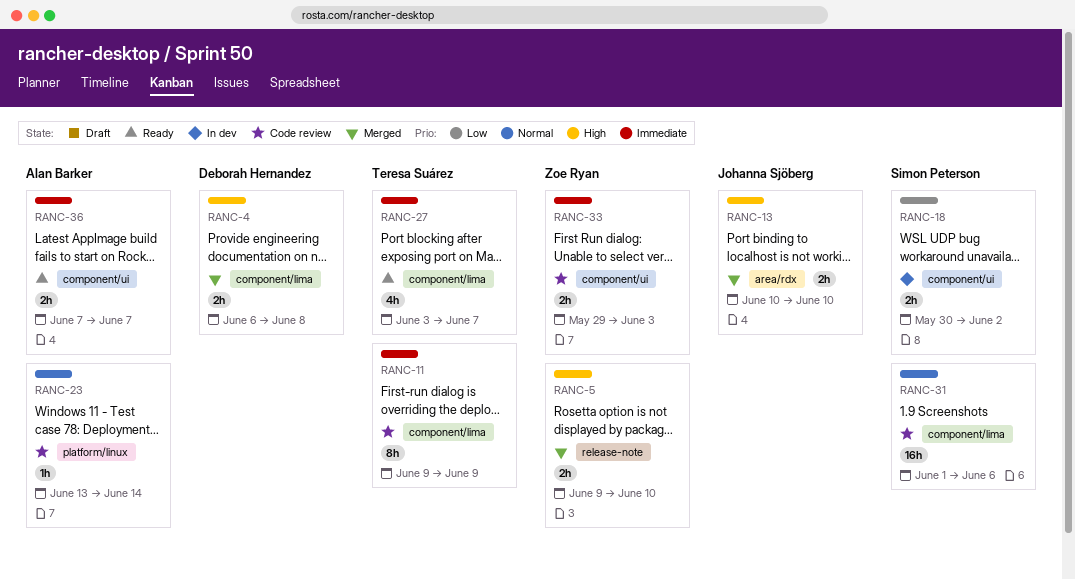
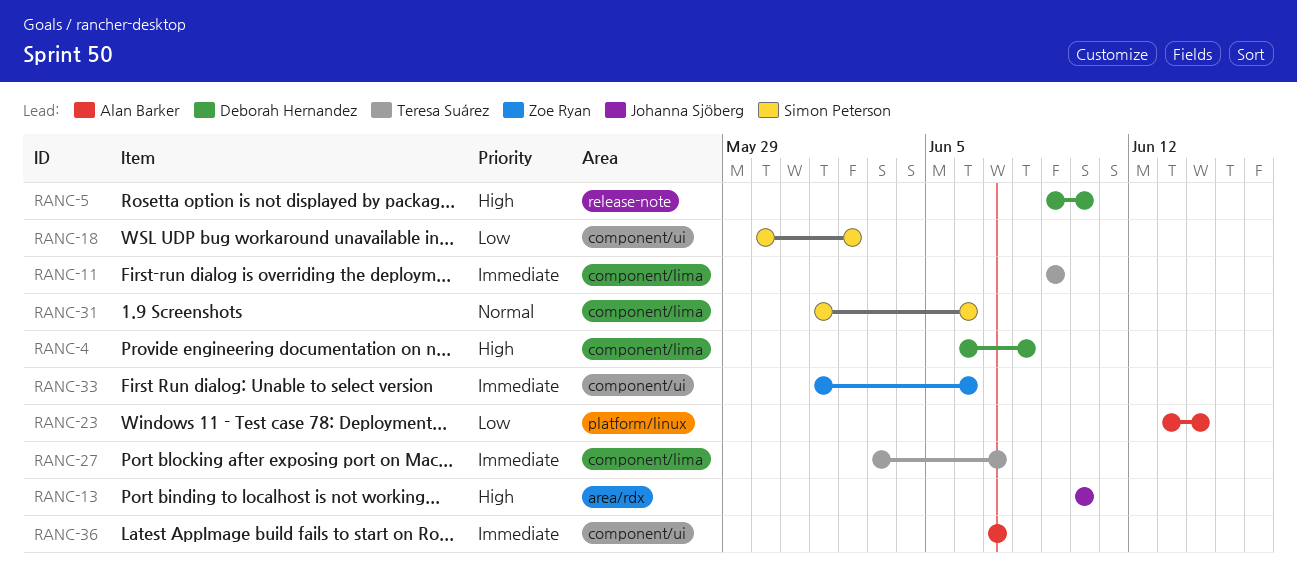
RANC-5, owner: Zoe Ryan -> Deborah Hernandez
RANC-23, priority: Normal -> Low
RANC-33, start: May 29 -> Jun 1
RANC-33, due: Jun 3 -> Jun 6

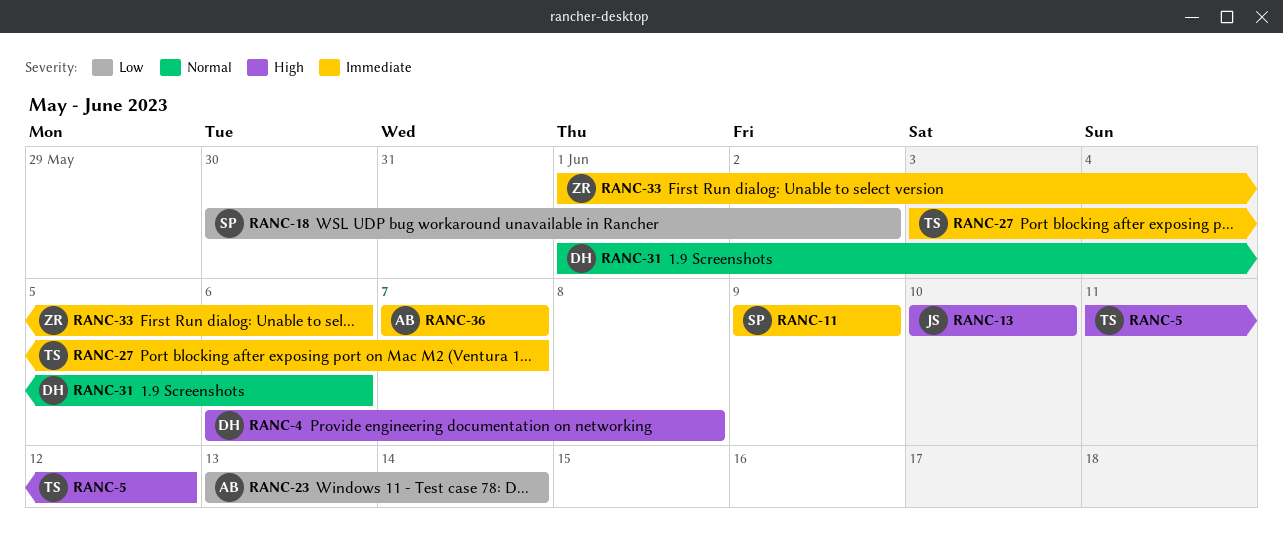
RANC-5, owner: Deborah Hernandez -> Teresa Suárez
RANC-5, start: Jun 9 -> Jun 11
RANC-5, due: Jun 10 -> Jun 12
RANC-11, owner: Teresa Suárez -> Simon Peterson
RANC-31, owner: Simon Peterson -> Deborah Hernandez

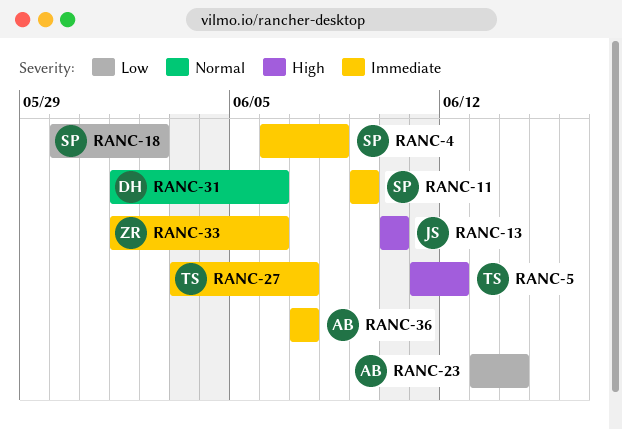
RANC-4, owner: DH -> SP
RANC-4, priority: High -> Immediate

